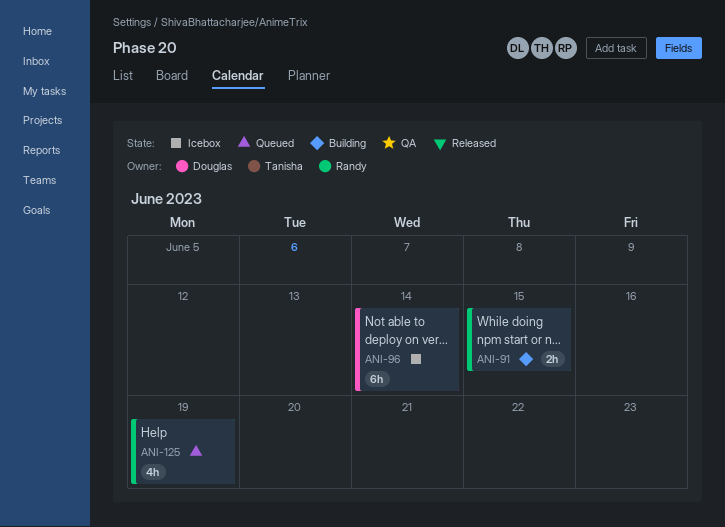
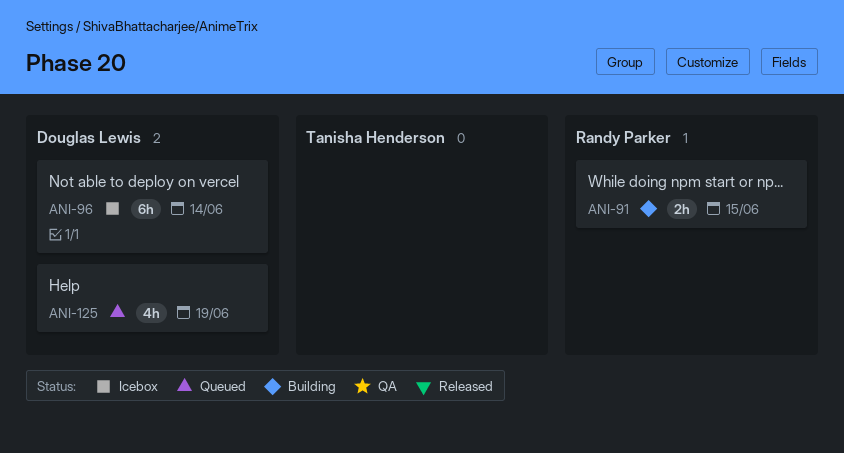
ANI-125, owner: Randy Parker -> Douglas Lewis

